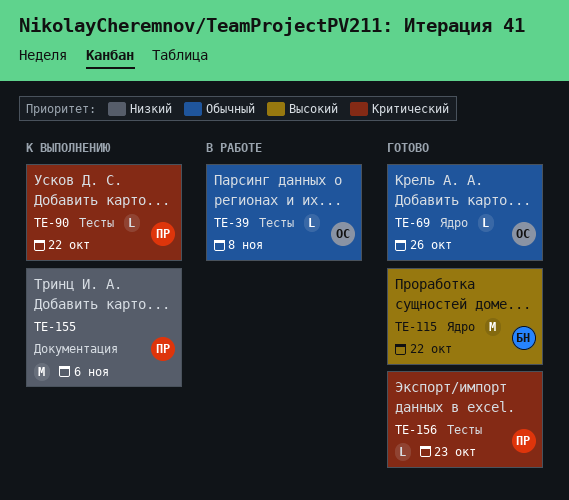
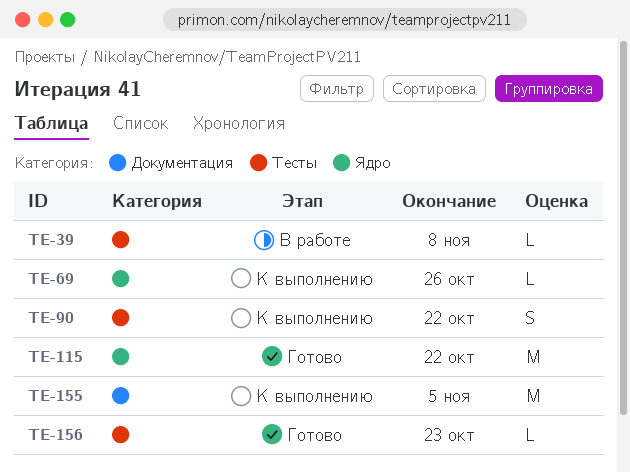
TE-69, status: Готово -> К выполнению
TE-90, estimate: L -> S
TE-155, due: Nov 6 -> Nov 5

